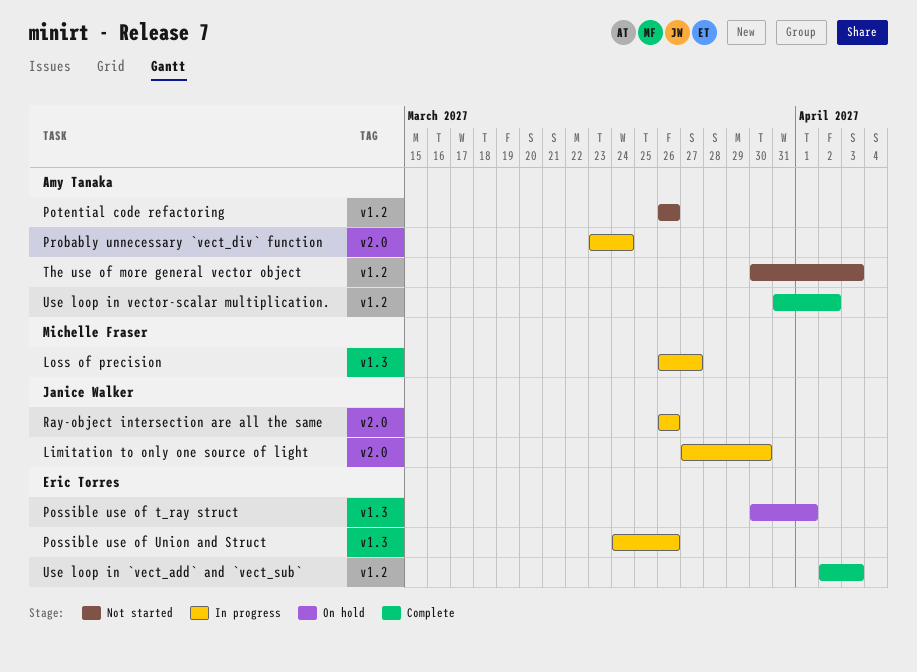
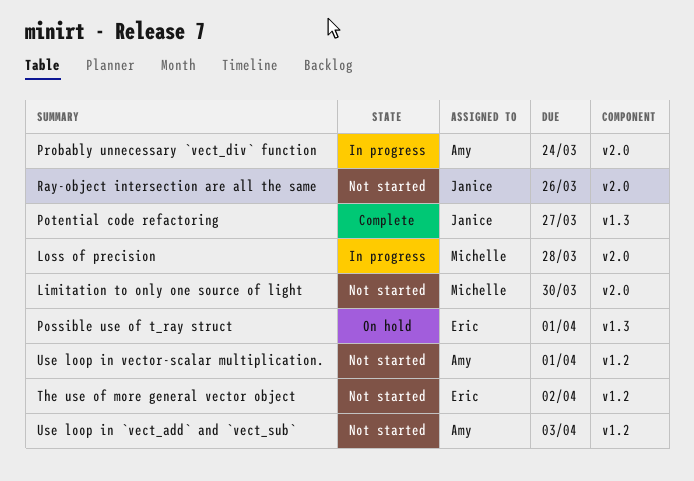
Limitation to only one source of light, status: In progress -> Not started
Limitation to only one source of light, owner: Janice Walker -> Michelle Fraser
Loss of precision, label: v1.3 -> v2.0
Loss of precision, due: Mar 27 -> Mar 28
Possible use of Union and Struct: present -> none
Potential code refactoring, status: Not started -> Complete
Potential code refactoring, owner: Amy Tanaka -> Janice Walker
Potential code refactoring, label: v1.2 -> v1.3
Potential code refactoring, due: Mar 26 -> Mar 27
Ray-object intersection are all the same, status: In progress -> Not started
The use of more general vector object, owner: Amy Tanaka -> Eric Torres
The use of more general vector object, due: Apr 3 -> Apr 2
Use loop in `vect_add` and `vect_sub`, status: Complete -> Not started
Use loop in `vect_add` and `vect_sub`, owner: Eric Torres -> Amy Tanaka
Use loop in vector-scalar multiplication., status: Complete -> Not started
Use loop in vector-scalar multiplication., due: Apr 2 -> Apr 1

